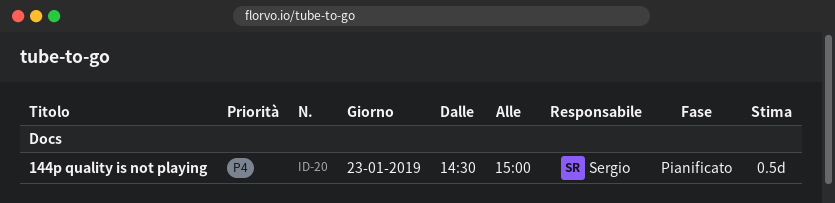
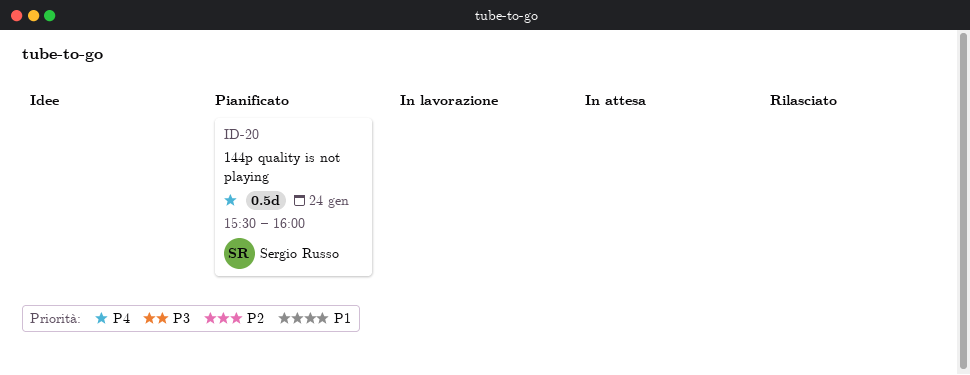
ID-20, day: Jan 23 -> Jan 24
ID-20, begins: 14:30 -> 15:30
ID-20, ends: 15:00 -> 16:00

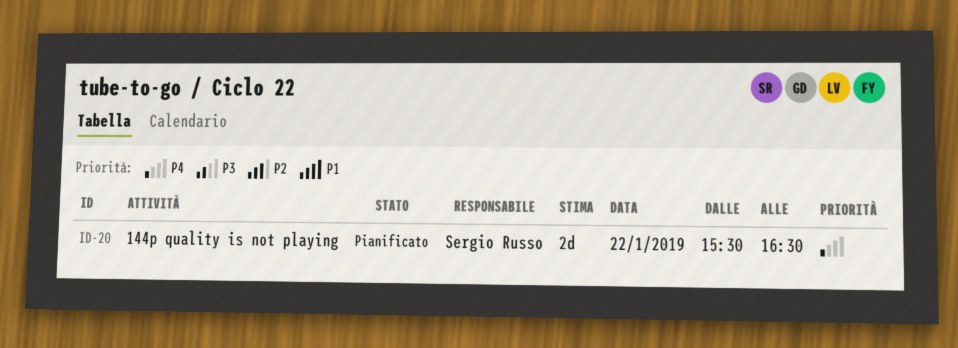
ID-20, estimate: 0.5d -> 2d
ID-20, day: Jan 24 -> Jan 22
ID-20, ends: 16:00 -> 16:30

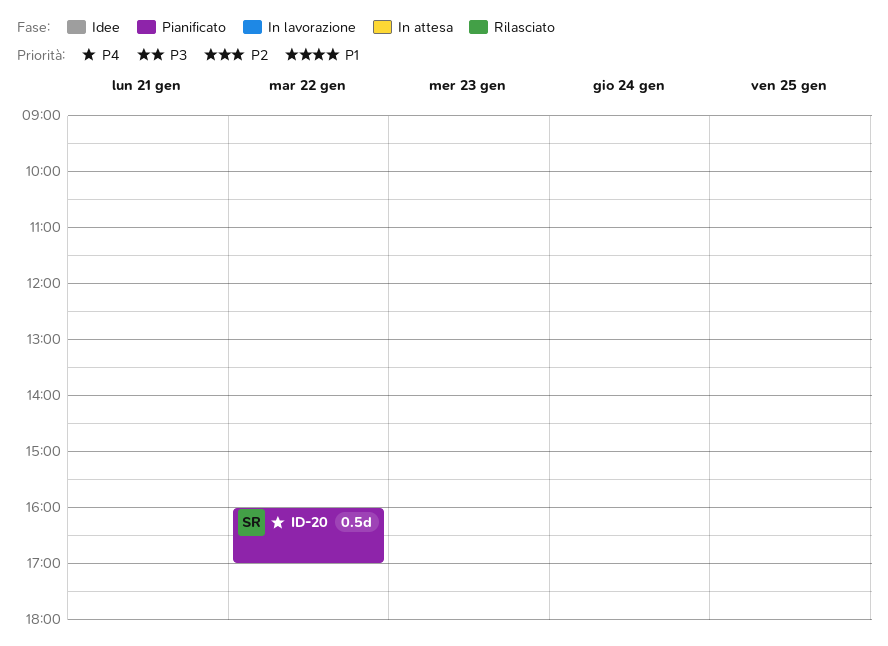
ID-20, estimate: 2d -> 0.5d
ID-20, begins: 15:30 -> 16:00
ID-20, ends: 16:30 -> 17:00

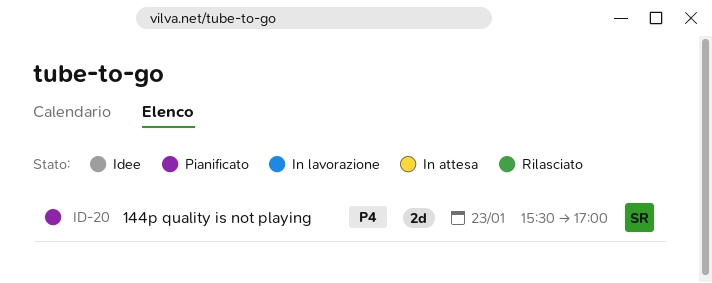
ID-20, estimate: 0.5d -> 2d
ID-20, day: Jan 22 -> Jan 23
ID-20, begins: 16:00 -> 15:30

